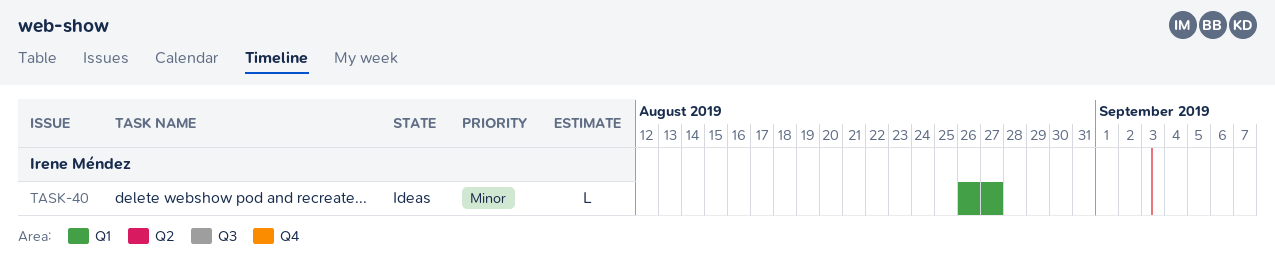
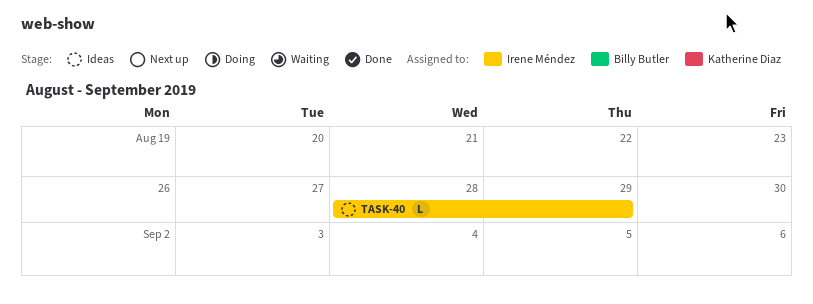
TASK-40, start: Aug 26 -> Aug 28
TASK-40, due: Aug 27 -> Aug 29

